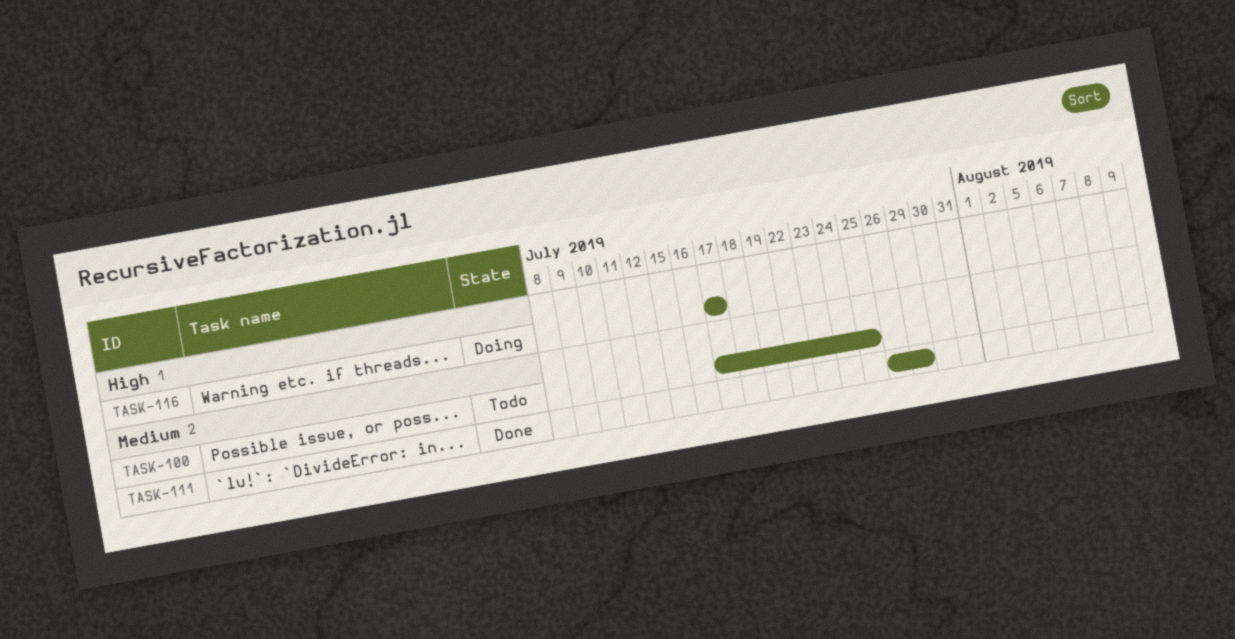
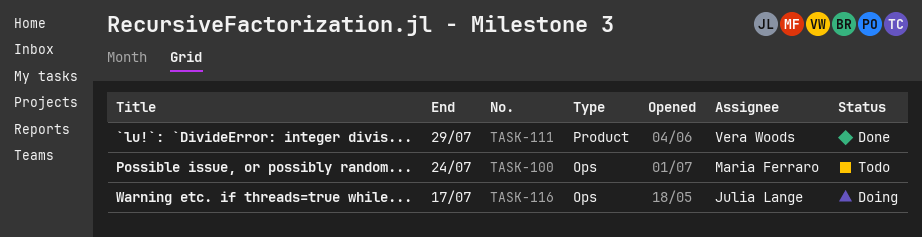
TASK-100, due: Jul 25 -> Jul 24

